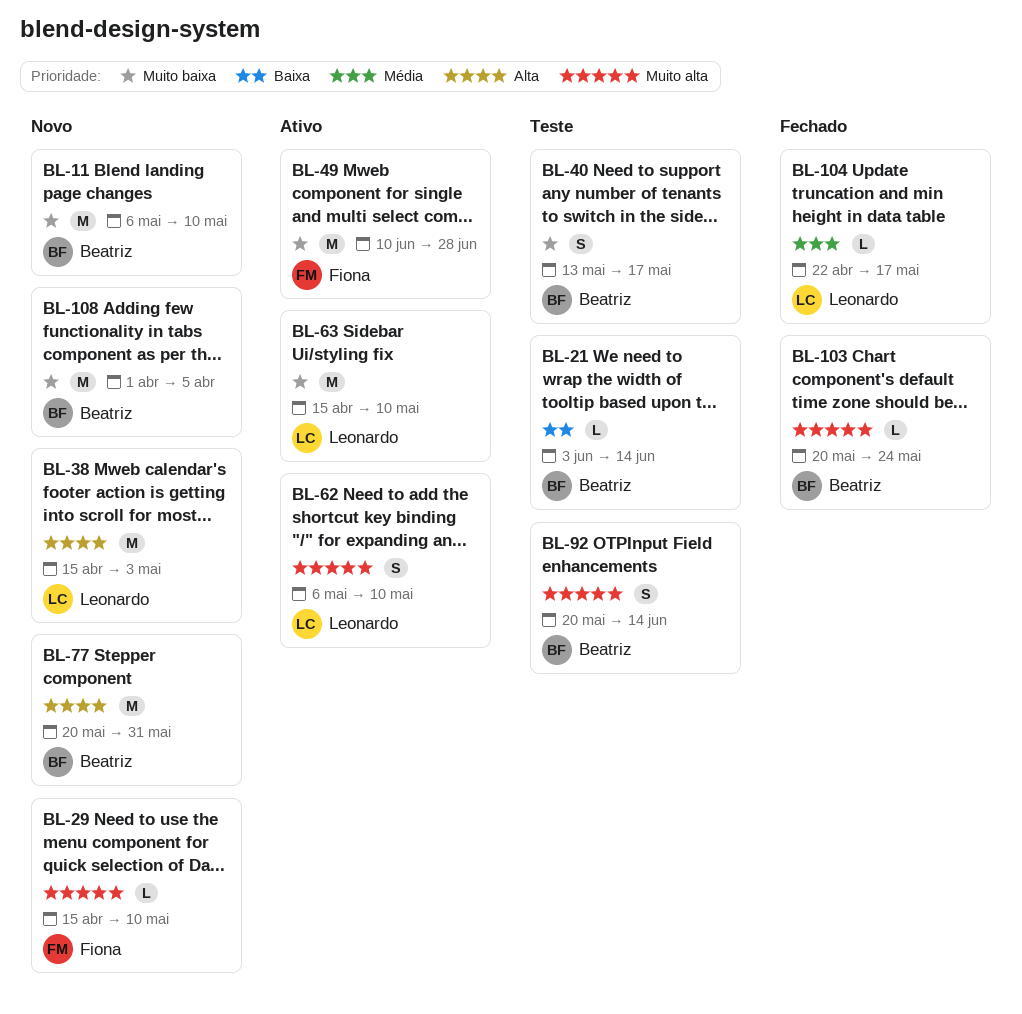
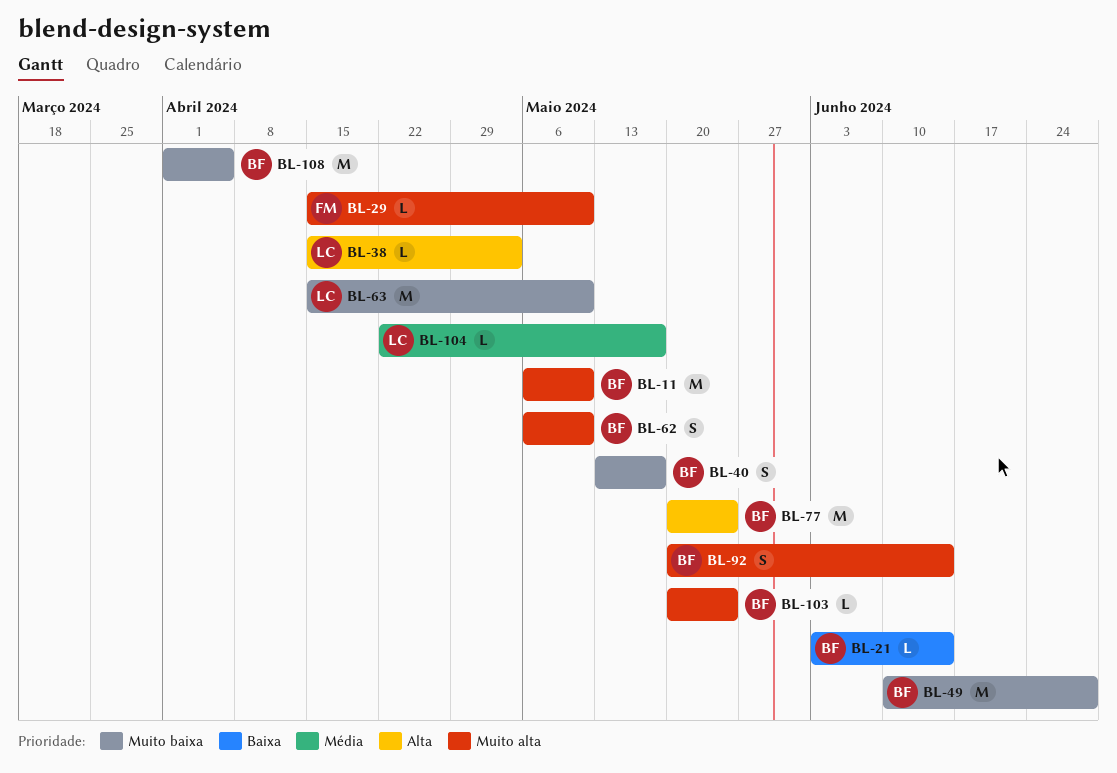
BL-11, priority: Muito baixa -> Muito alta
BL-38, estimate: M -> L
BL-49, owner: Fiona -> Beatriz
BL-62, owner: Leonardo -> Beatriz
BL-77, due: May 31 -> May 24

